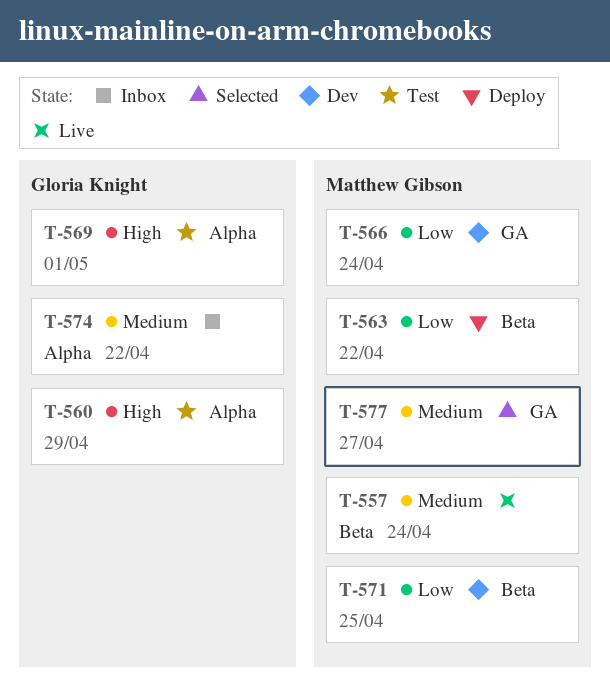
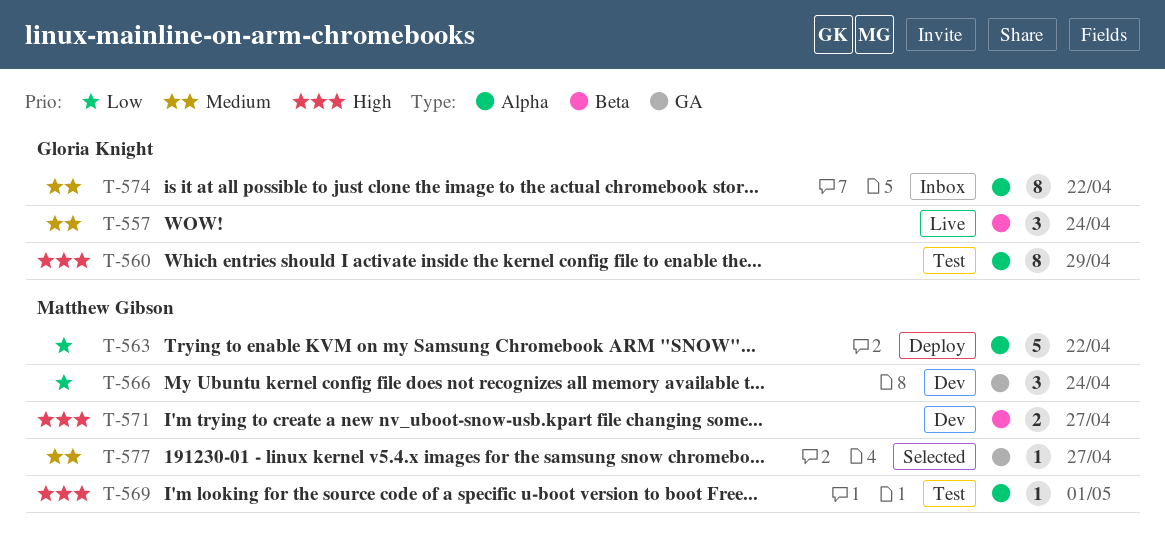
T-557, owner: Matthew Gibson -> Gloria Knight
T-563, label: Beta -> Alpha
T-569, owner: Gloria Knight -> Matthew Gibson
T-571, priority: Low -> High
T-571, due: Apr 25 -> Apr 27

